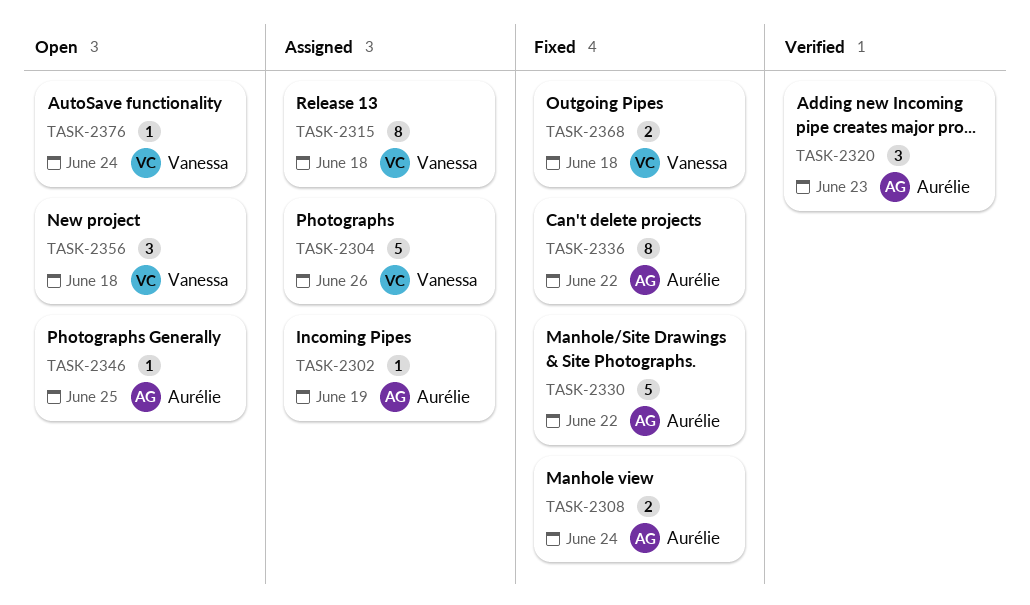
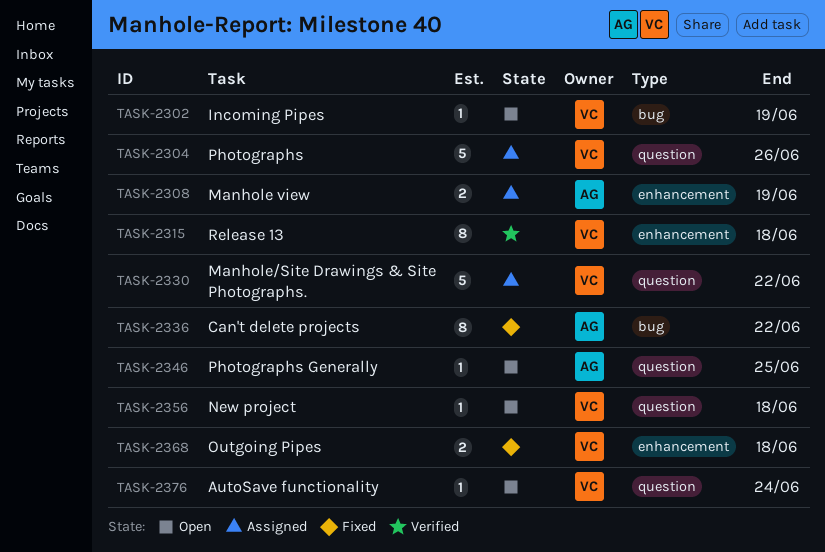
TASK-2302, status: Assigned -> Open
TASK-2302, owner: Aurélie -> Vanessa
TASK-2308, status: Fixed -> Assigned
TASK-2308, due: Jun 24 -> Jun 19
TASK-2315, status: Assigned -> Verified
TASK-2320: present -> none
TASK-2330, status: Fixed -> Assigned
TASK-2330, owner: Aurélie -> Vanessa
TASK-2356, estimate: 3 -> 1

